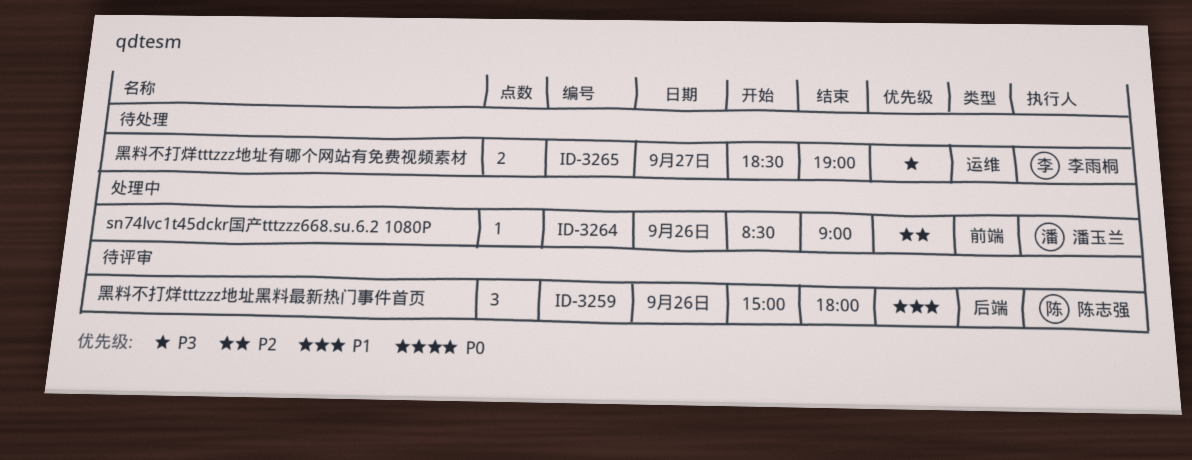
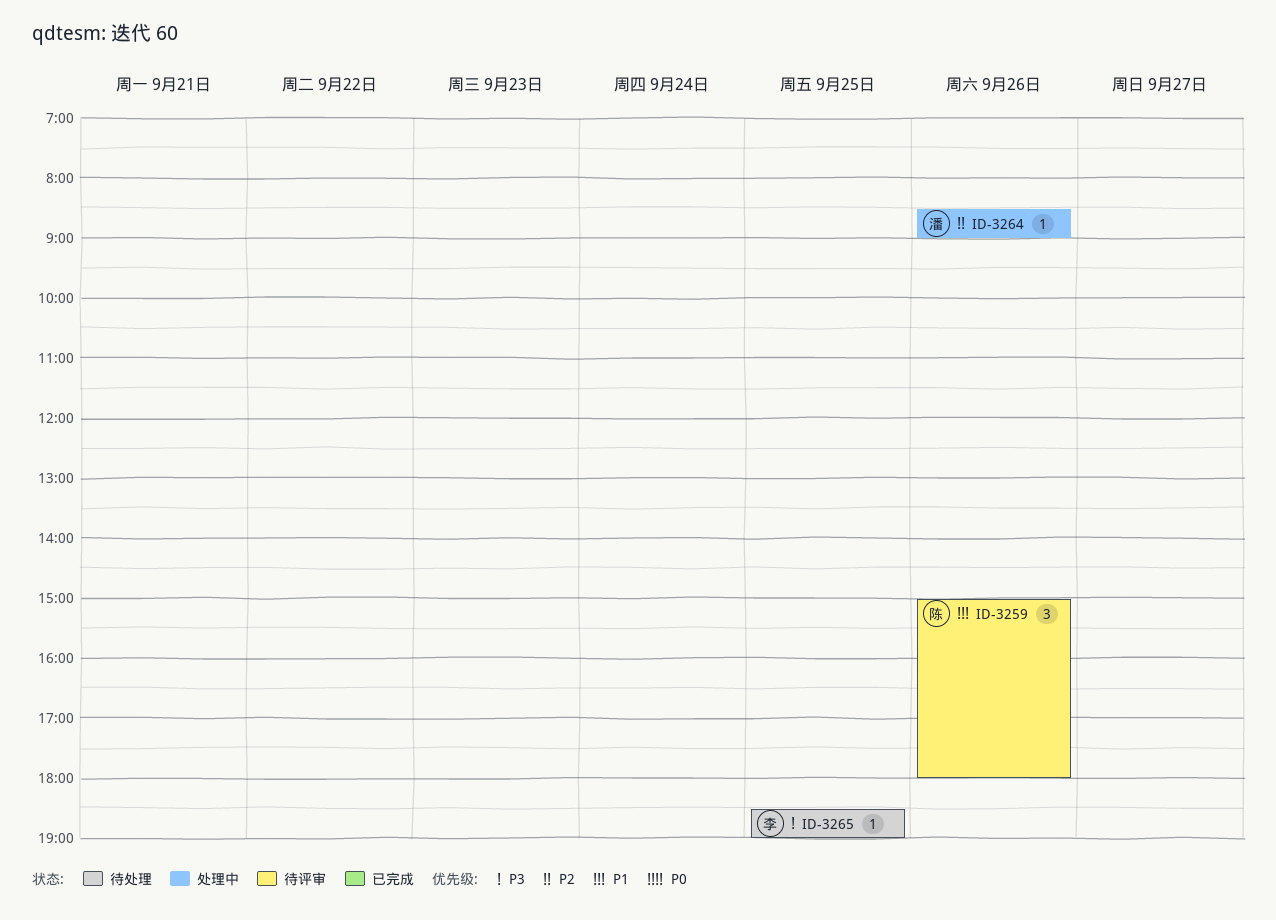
ID-3265, estimate: 2 -> 1
ID-3265, day: Sep 27 -> Sep 25

